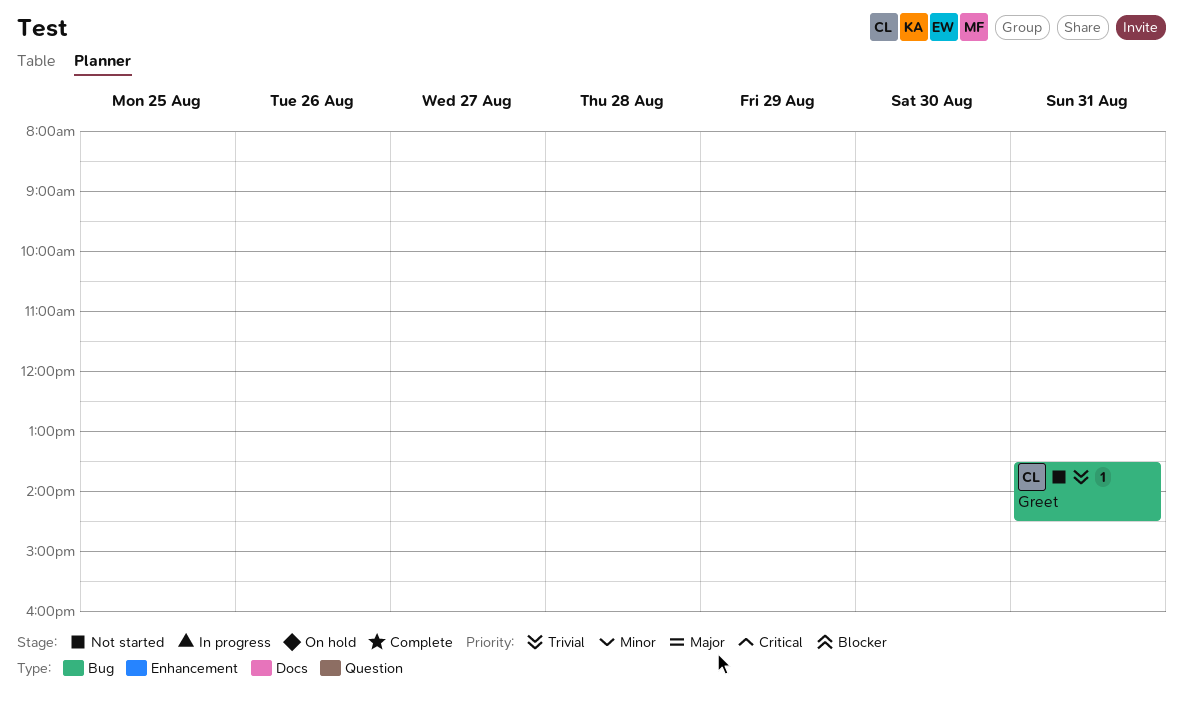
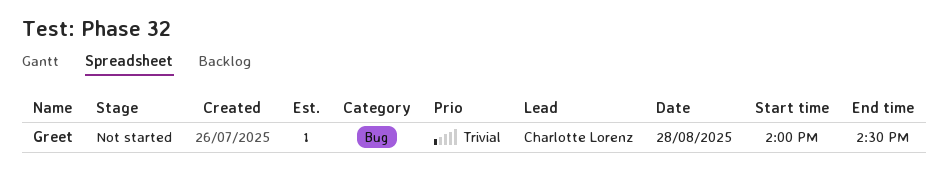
Greet, day: Aug 31 -> Aug 28
Greet, begins: 13:30 -> 14:00

